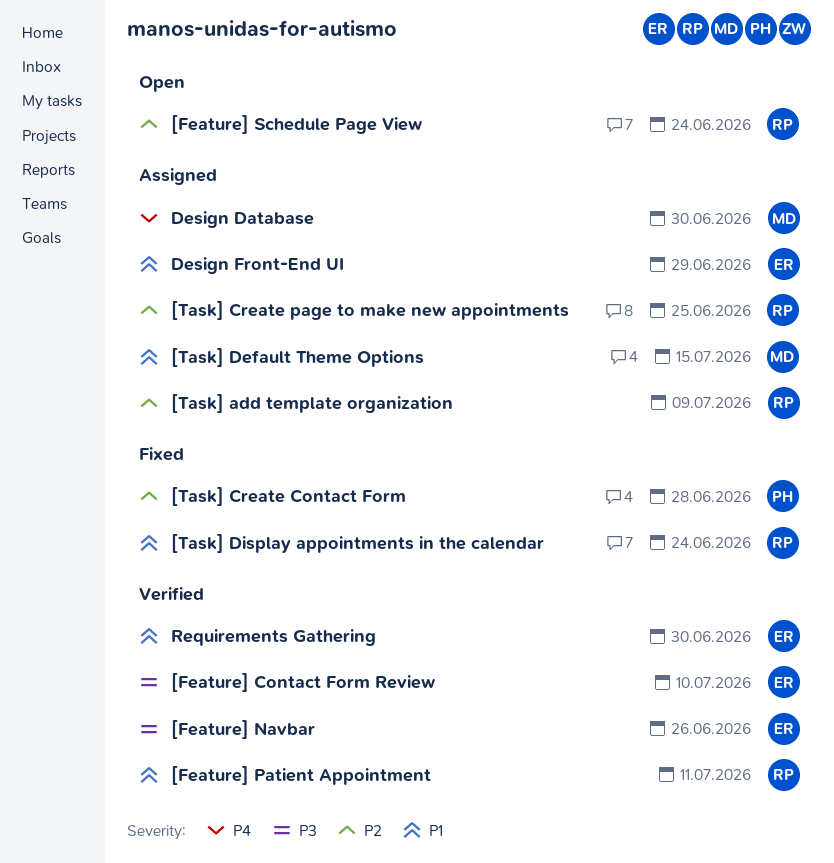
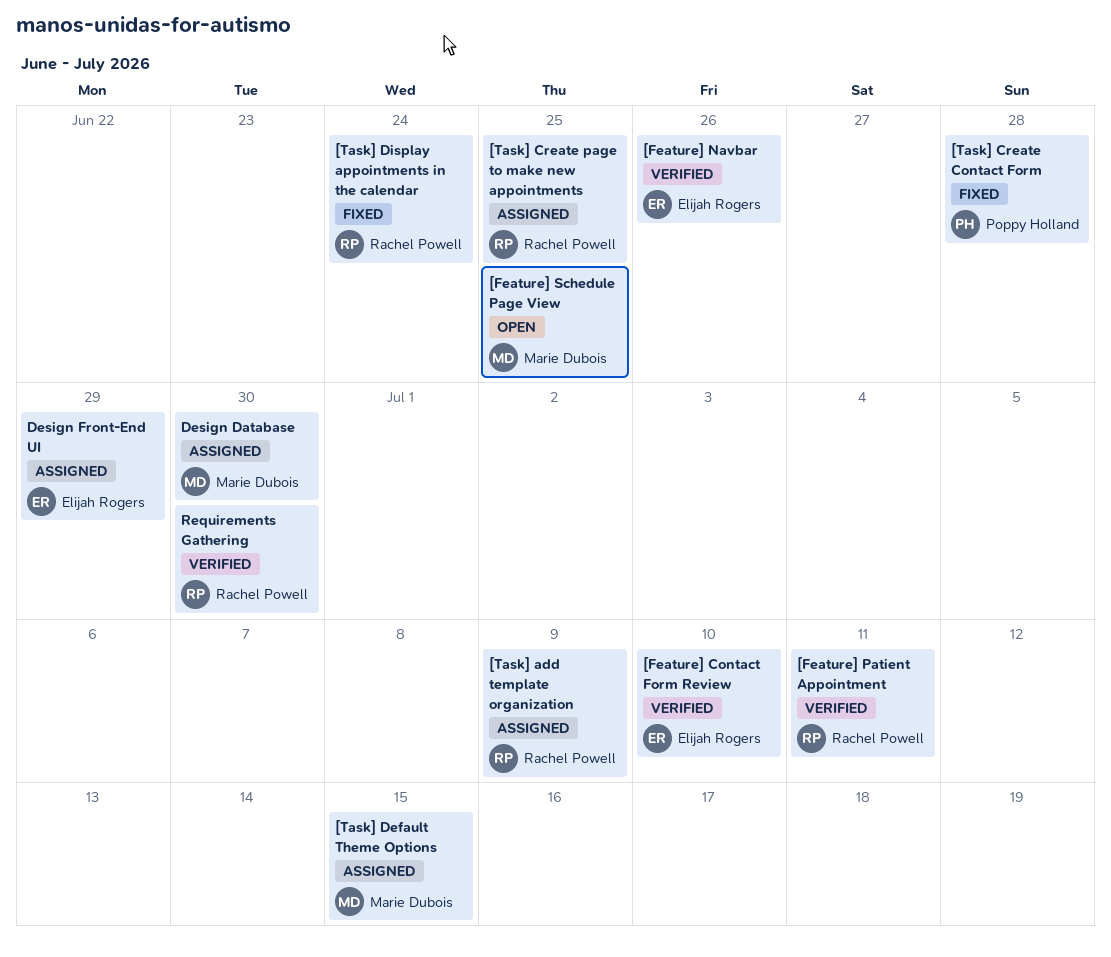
[Feature] Schedule Page View, owner: Rachel Powell -> Marie Dubois
[Feature] Schedule Page View, due: Jun 24 -> Jun 25
Requirements Gathering, owner: Elijah Rogers -> Rachel Powell

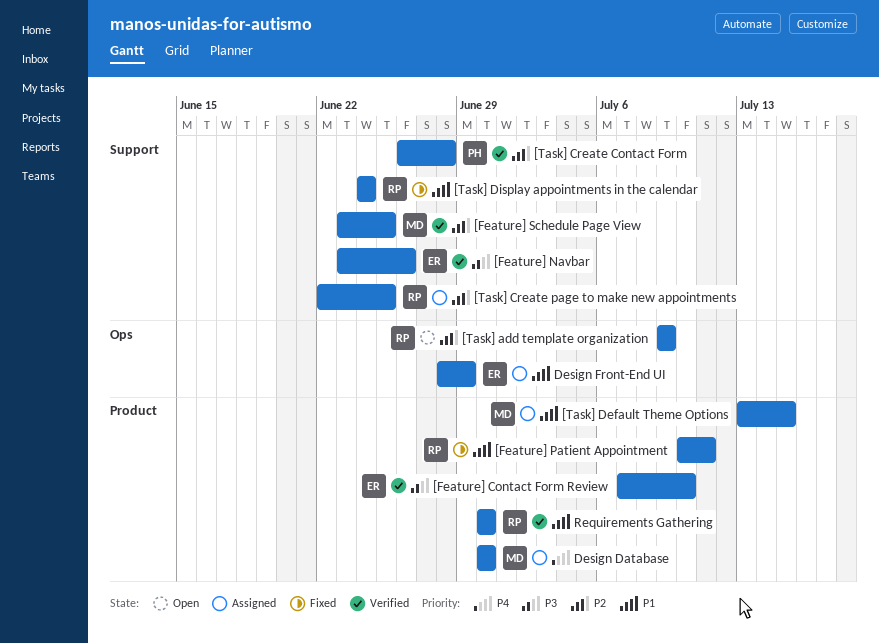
[Feature] Patient Appointment, status: Verified -> Fixed
[Feature] Schedule Page View, status: Open -> Verified
[Task] add template organization, status: Assigned -> Open
[Task] Create Contact Form, status: Fixed -> Verified

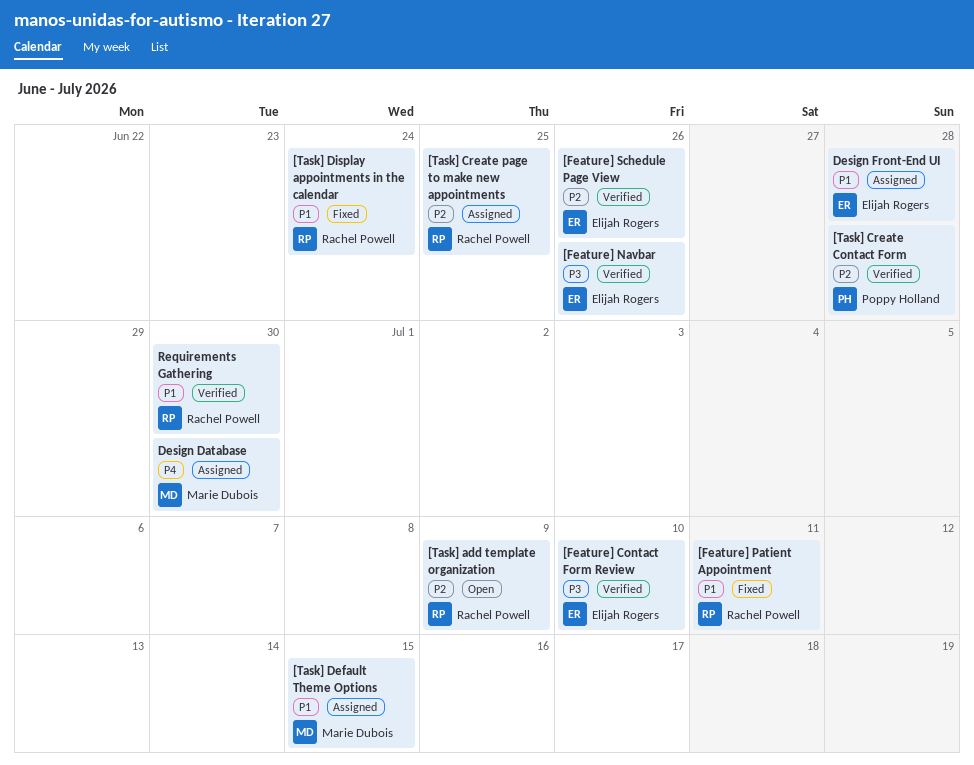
[Feature] Schedule Page View, owner: Marie Dubois -> Elijah Rogers
[Feature] Schedule Page View, due: Jun 25 -> Jun 26
Design Front-End UI, due: Jun 29 -> Jun 28

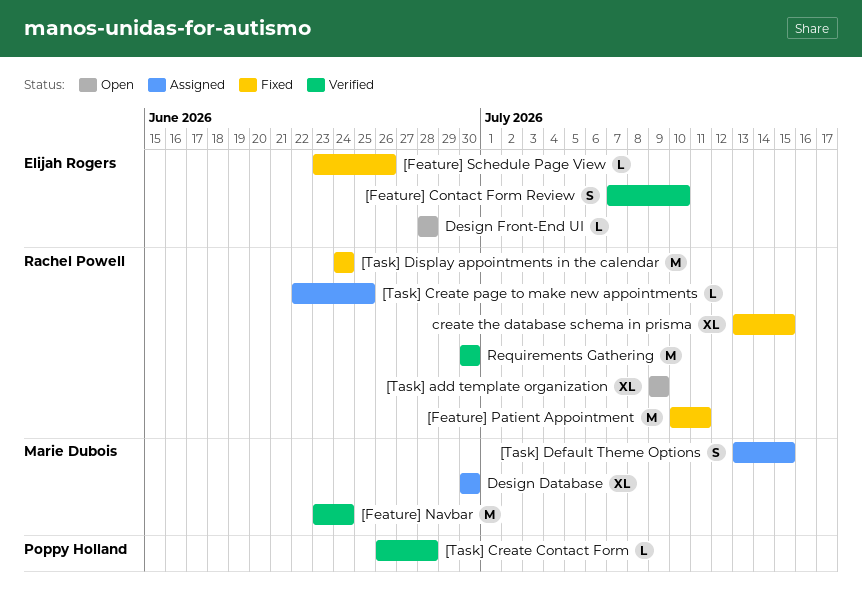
[Feature] Navbar, owner: Elijah Rogers -> Marie Dubois
[Feature] Navbar, due: Jun 26 -> Jun 24
[Feature] Schedule Page View, status: Verified -> Fixed
create the database schema in prisma: none -> present
Design Front-End UI, status: Assigned -> Open

